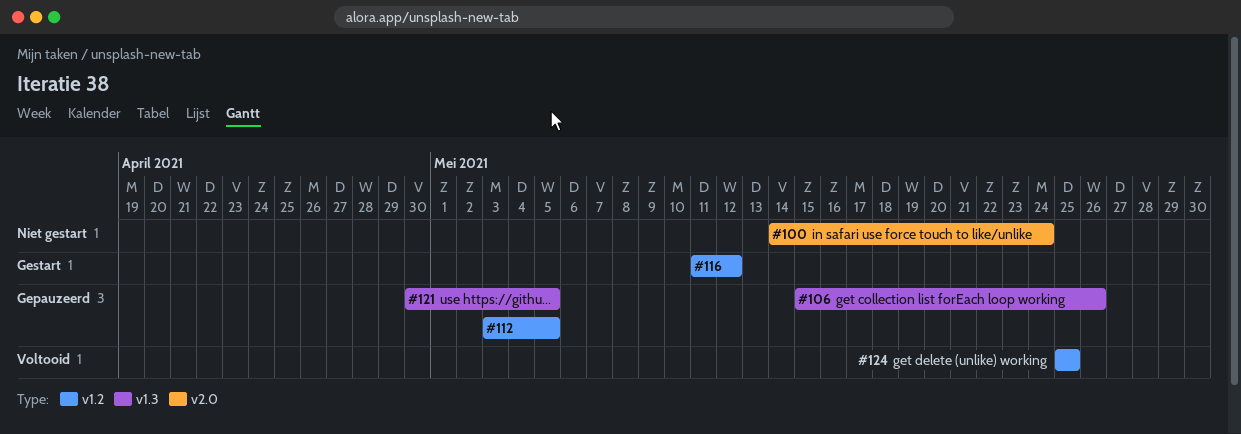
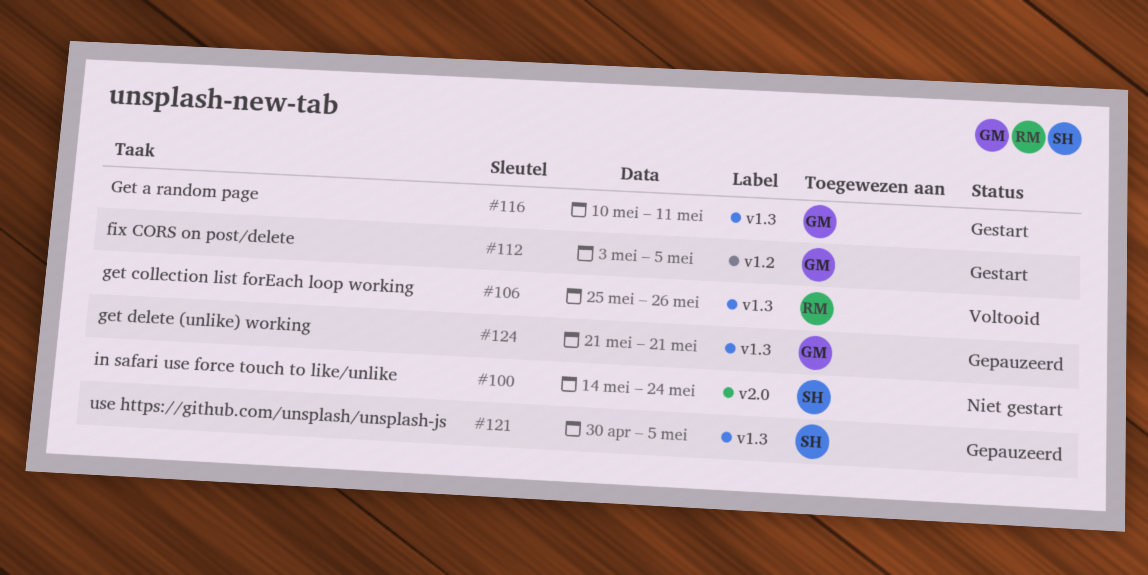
#106, status: Gepauzeerd -> Voltooid
#106, start: May 15 -> May 25
#112, status: Gepauzeerd -> Gestart
#116, label: v1.2 -> v1.3
#116, start: May 11 -> May 10
#116, due: May 12 -> May 11
#124, status: Voltooid -> Gepauzeerd
#124, label: v1.2 -> v1.3
#124, start: May 25 -> May 21
#124, due: May 25 -> May 21

